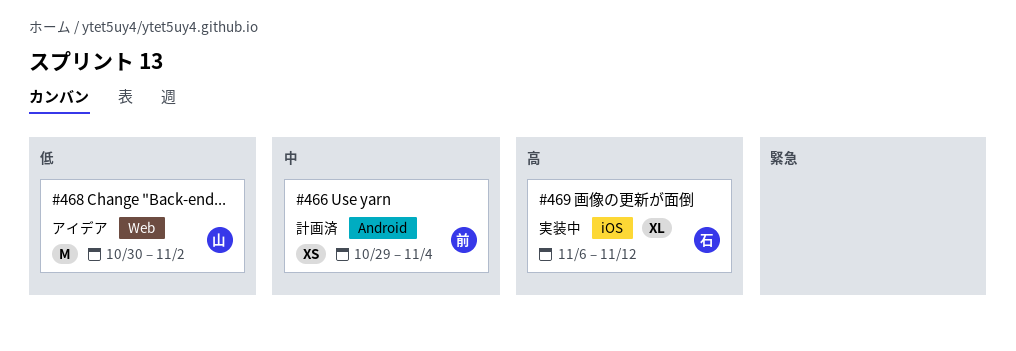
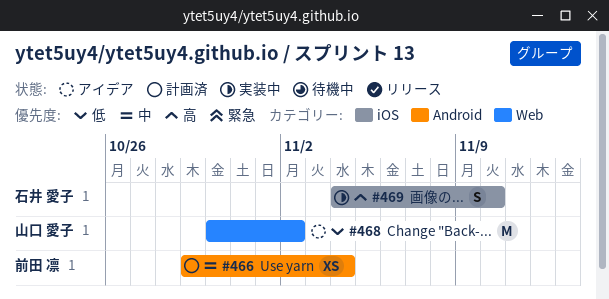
#469, estimate: XL -> S
#469, start: Nov 6 -> Nov 4
#469, due: Nov 12 -> Nov 10

